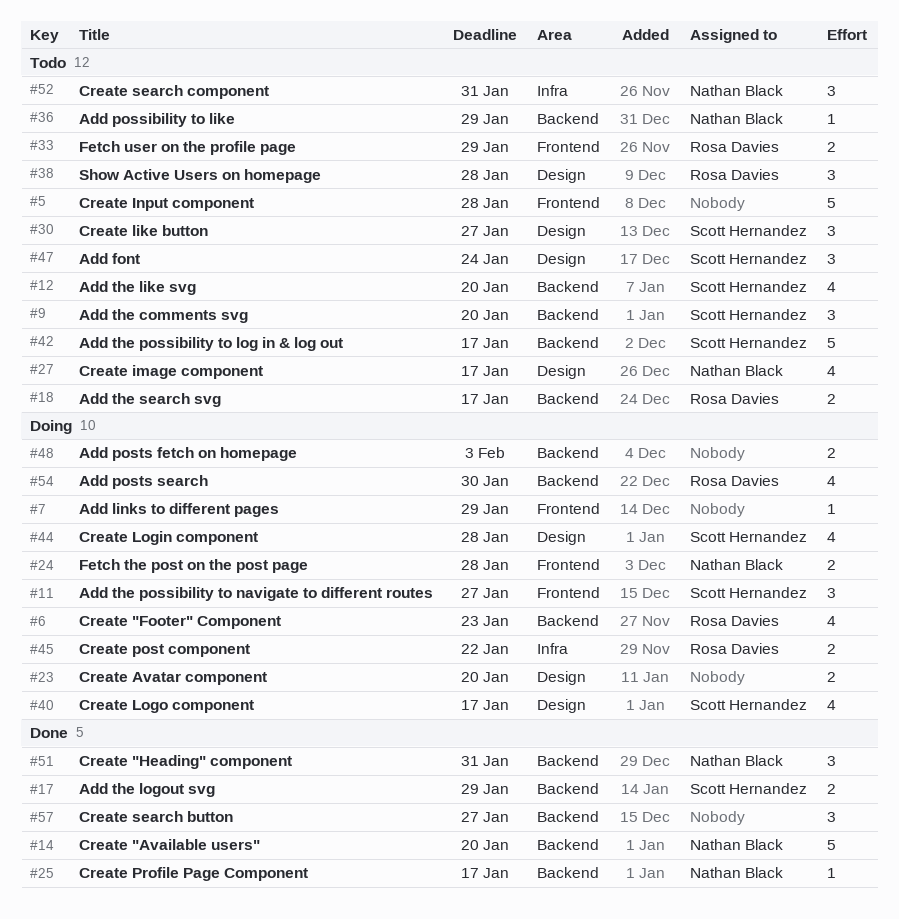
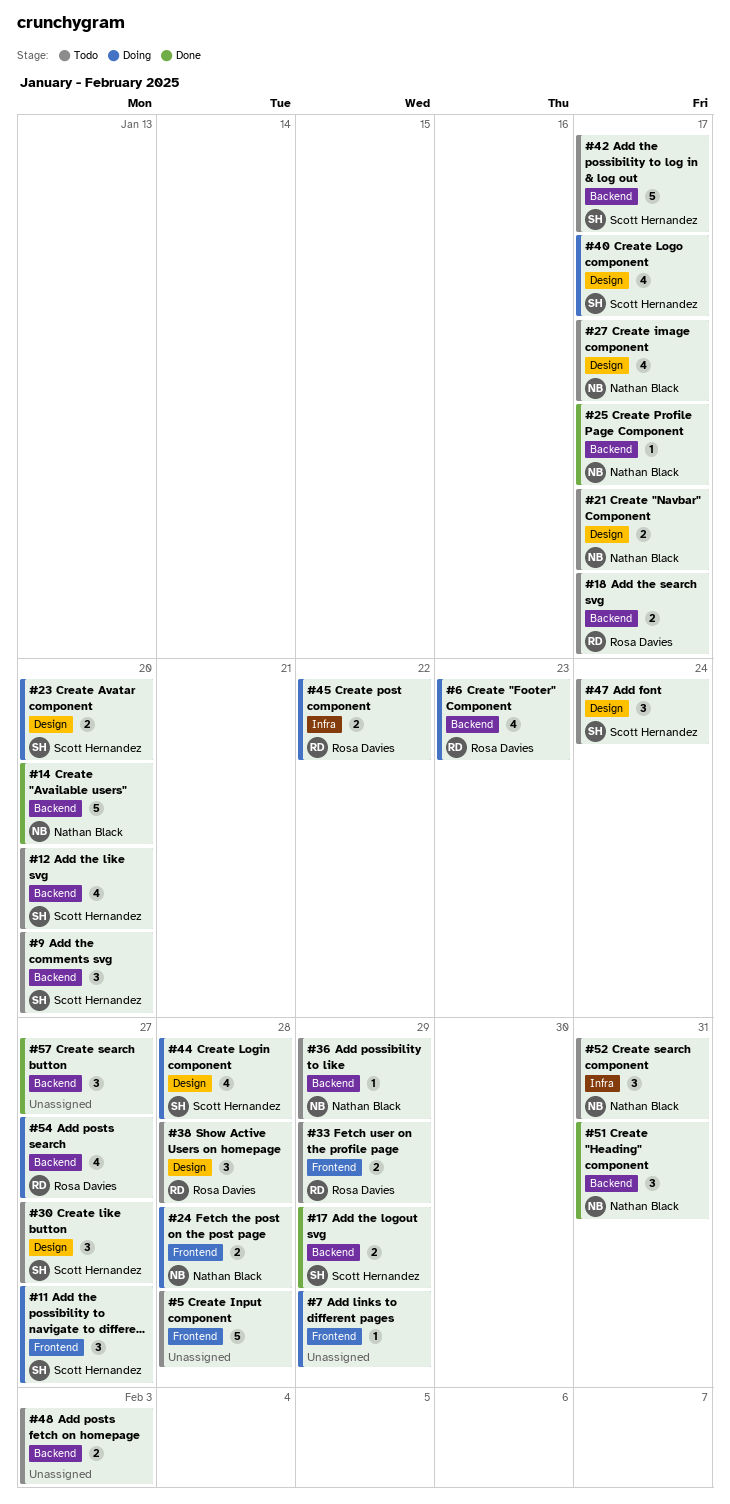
#21: none -> present
#23, owner: none -> Scott Hernandez
#48, status: Doing -> Todo
#54, due: Jan 30 -> Jan 27

